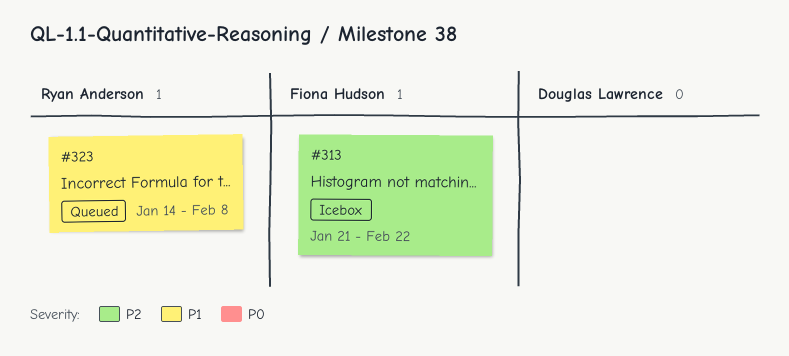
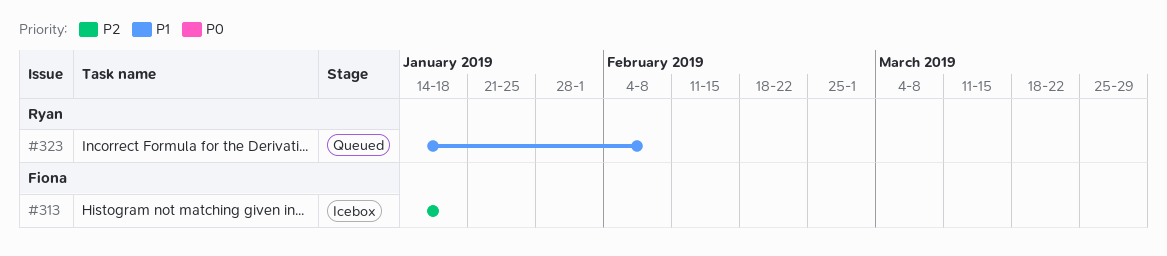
#313, start: Jan 21 -> Jan 14
#313, due: Feb 22 -> Jan 18

